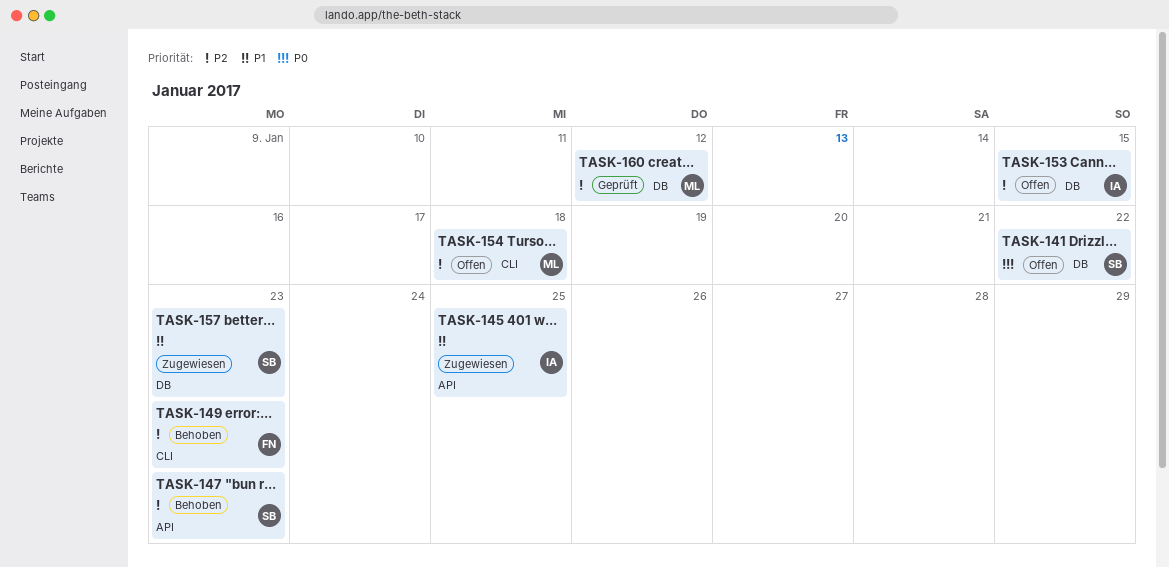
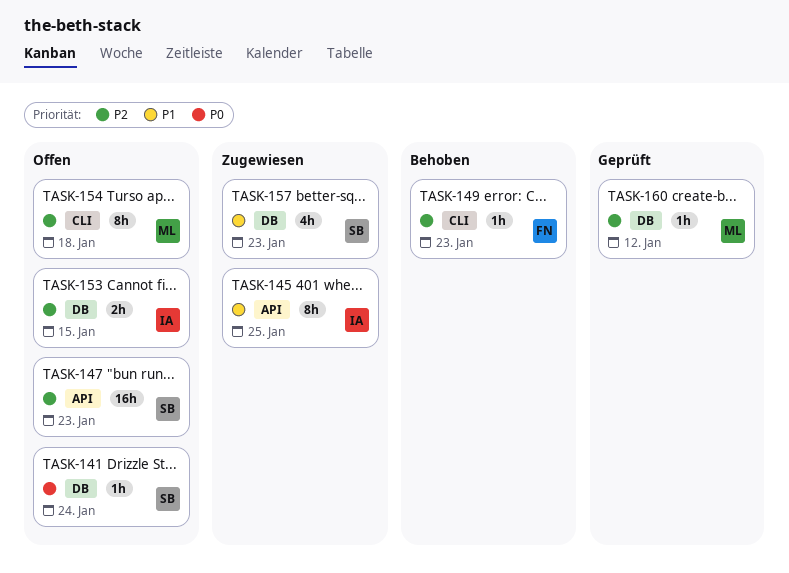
TASK-141, due: Jan 22 -> Jan 24
TASK-147, status: Behoben -> Offen

